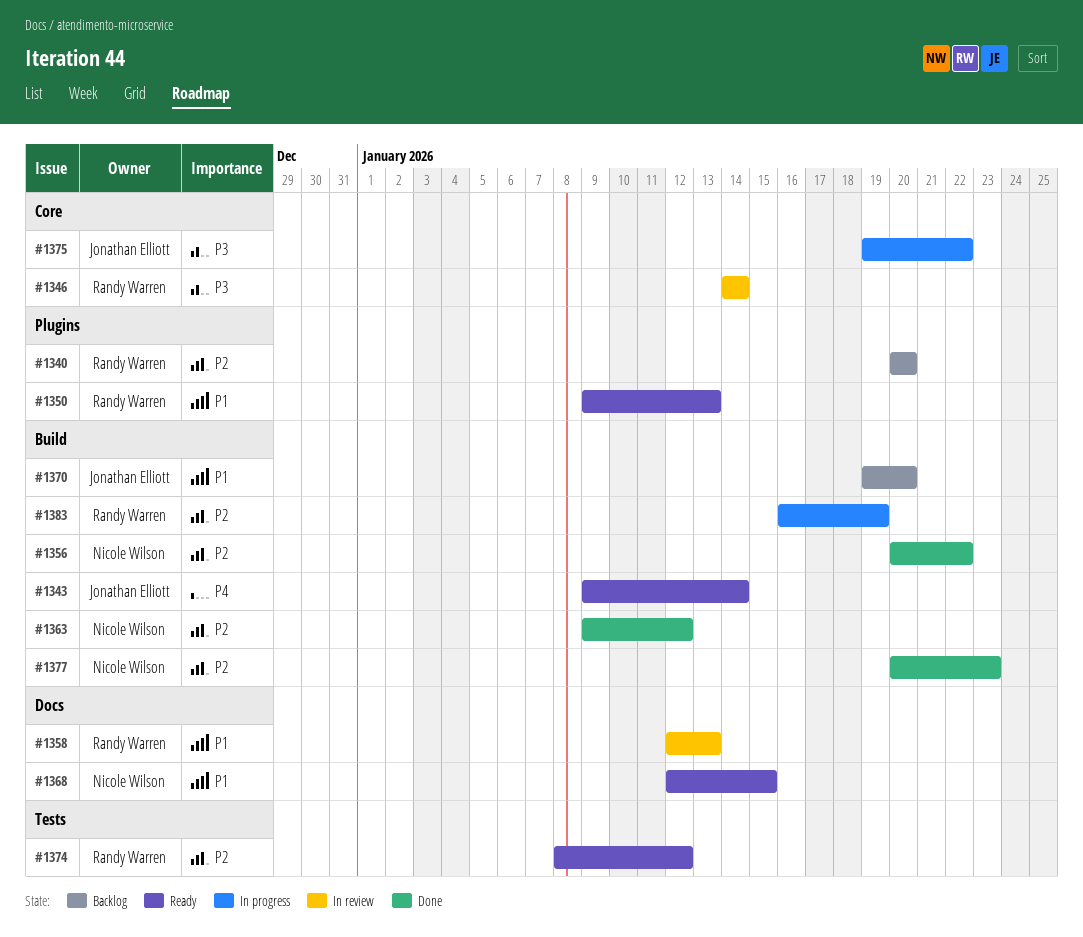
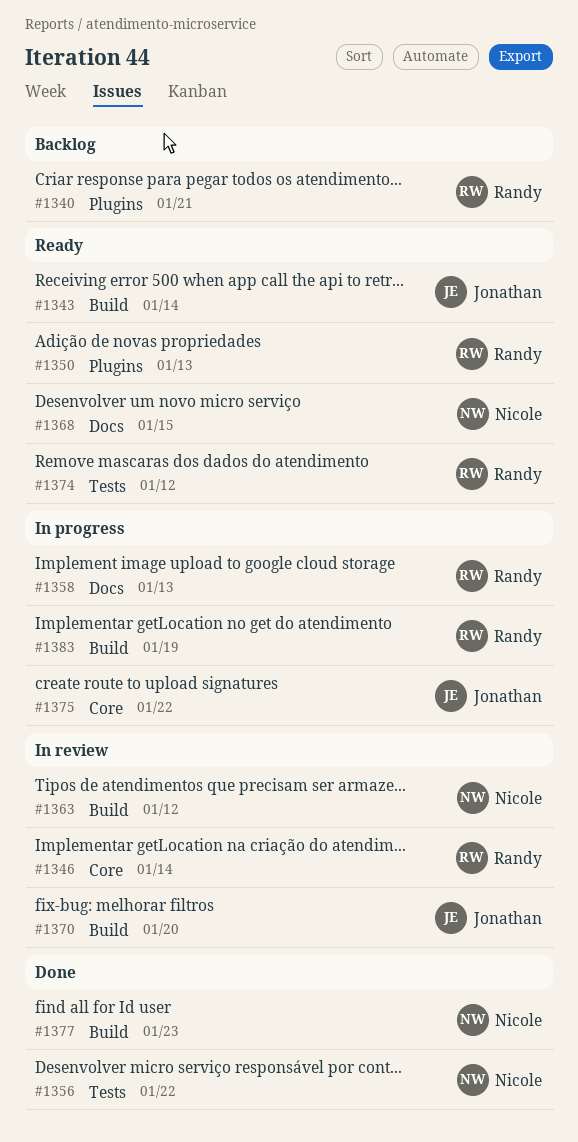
#1340, due: Jan 20 -> Jan 21
#1356, label: Build -> Tests
#1358, status: In review -> In progress
#1363, status: Done -> In review
#1370, status: Backlog -> In review

